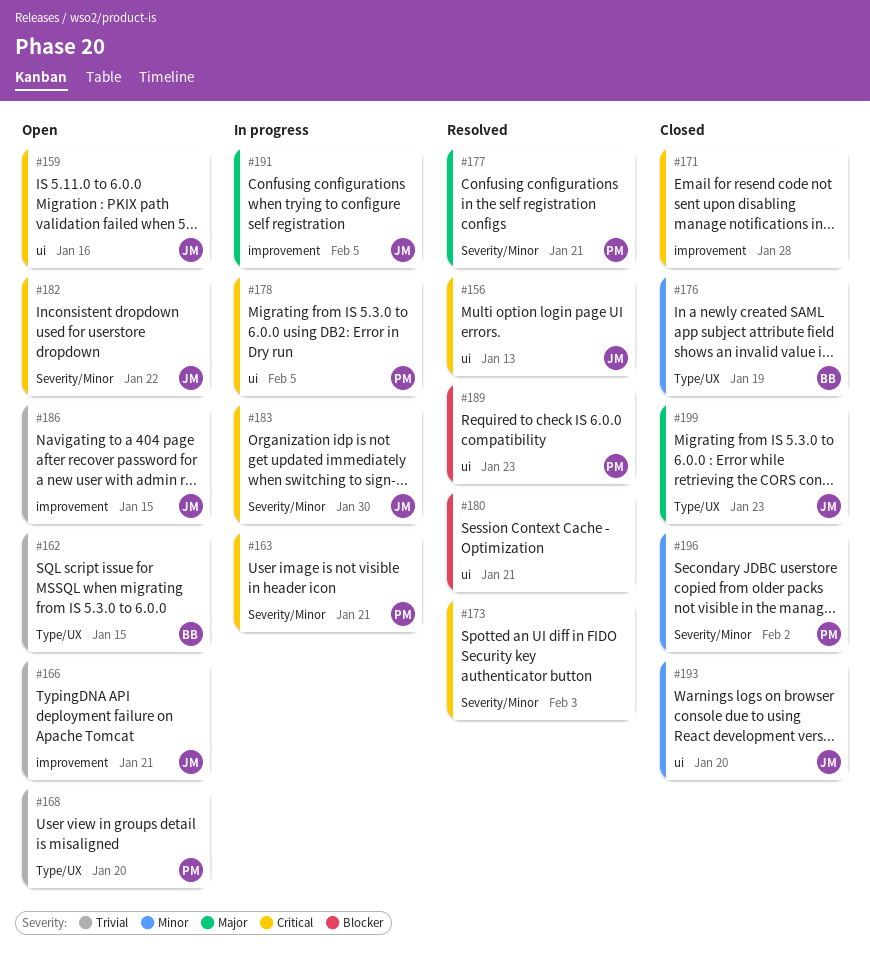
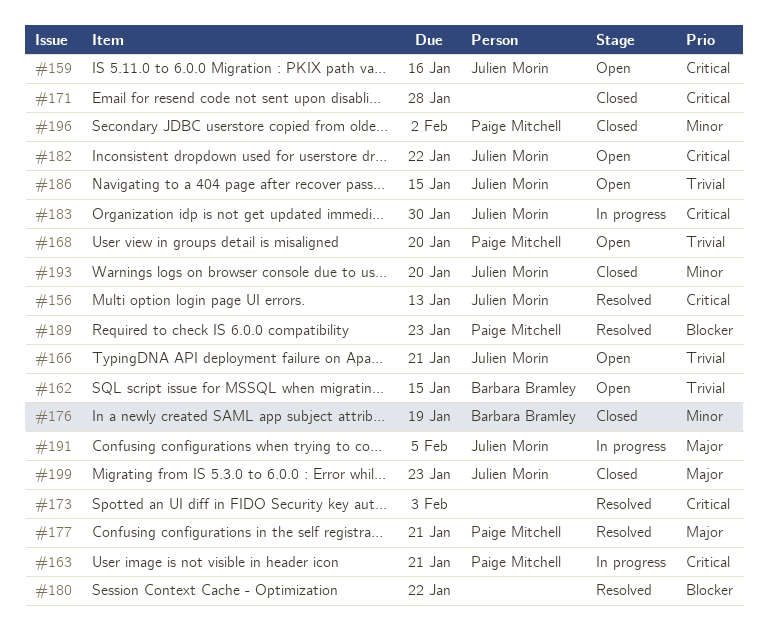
#178: present -> none
#180, due: Jan 21 -> Jan 22

